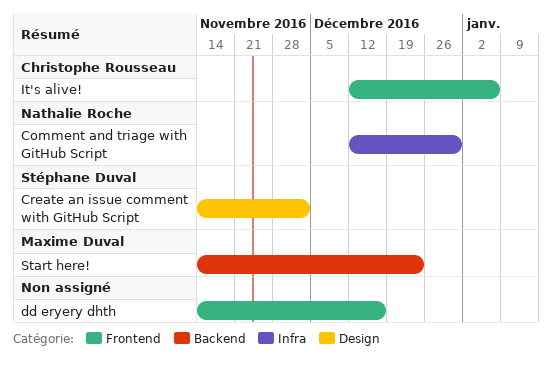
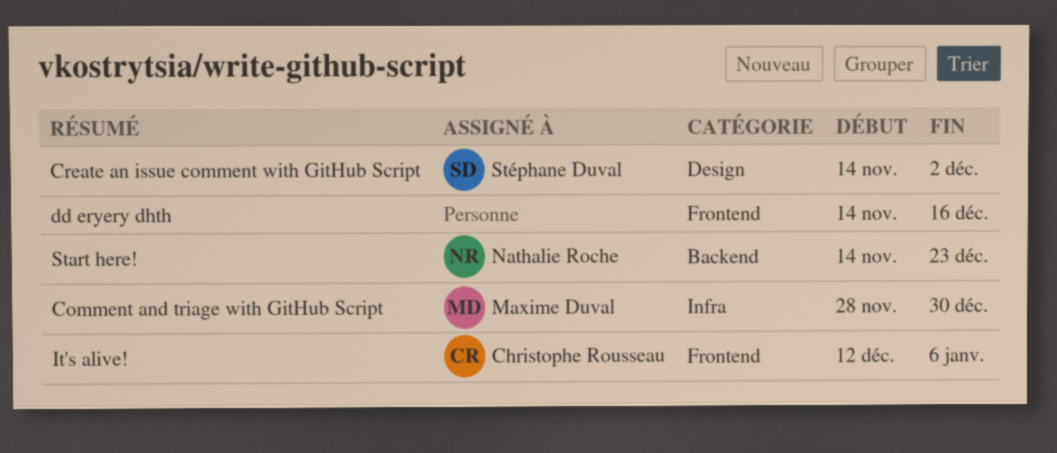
Comment and triage with GitHub Script, owner: Nathalie Roche -> Maxime Duval
Comment and triage with GitHub Script, start: Dec 12 -> Nov 28
Start here!, owner: Maxime Duval -> Nathalie Roche

